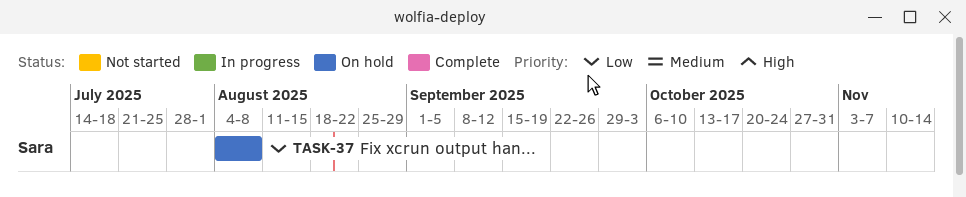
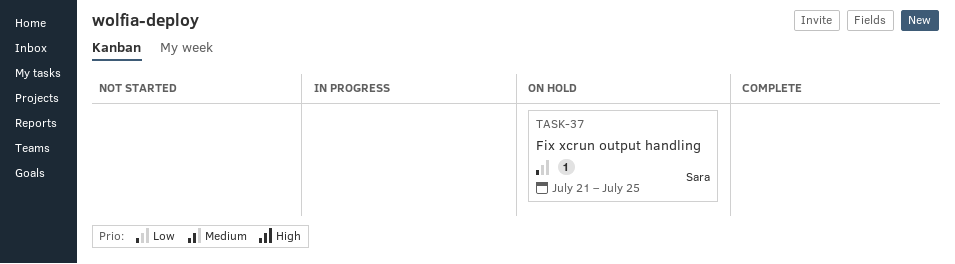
TASK-37, start: Aug 4 -> Jul 21
TASK-37, due: Aug 8 -> Jul 25

